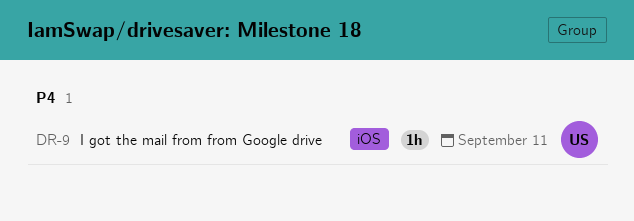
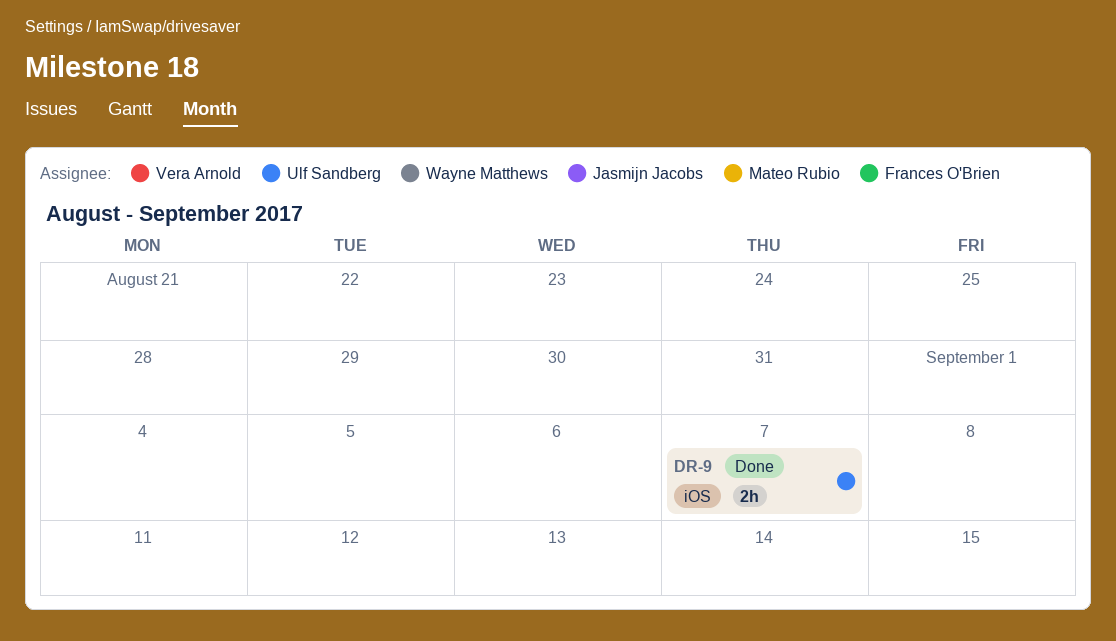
DR-9, estimate: 1h -> 2h
DR-9, due: Sep 11 -> Sep 7

